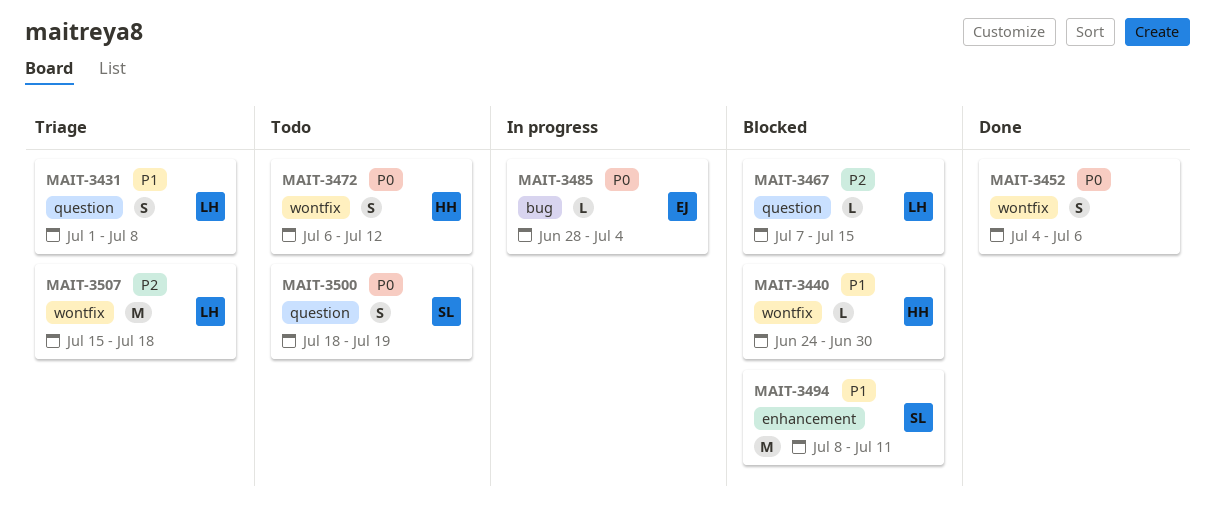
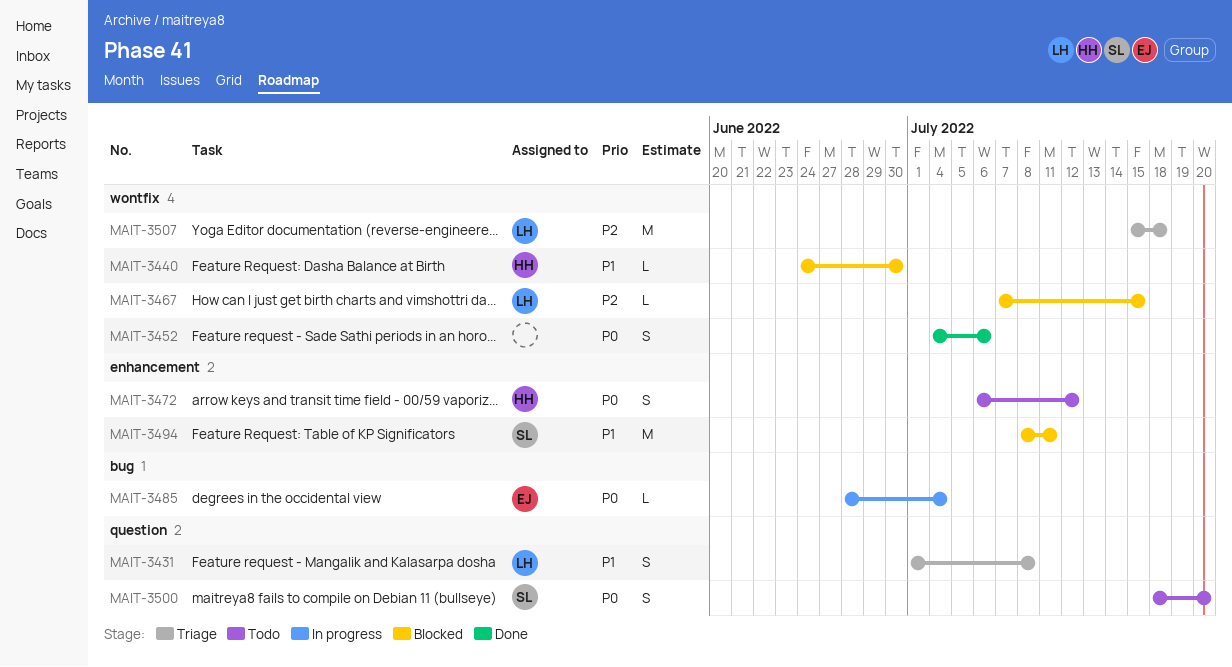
MAIT-3467, label: question -> wontfix
MAIT-3472, label: wontfix -> enhancement
MAIT-3500, due: Jul 19 -> Jul 20

